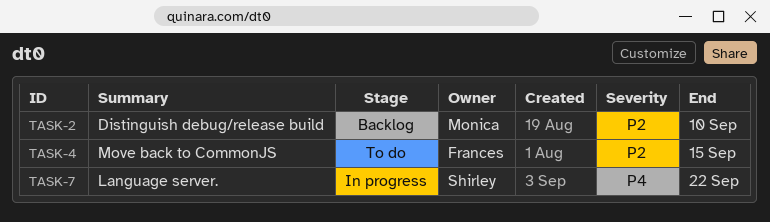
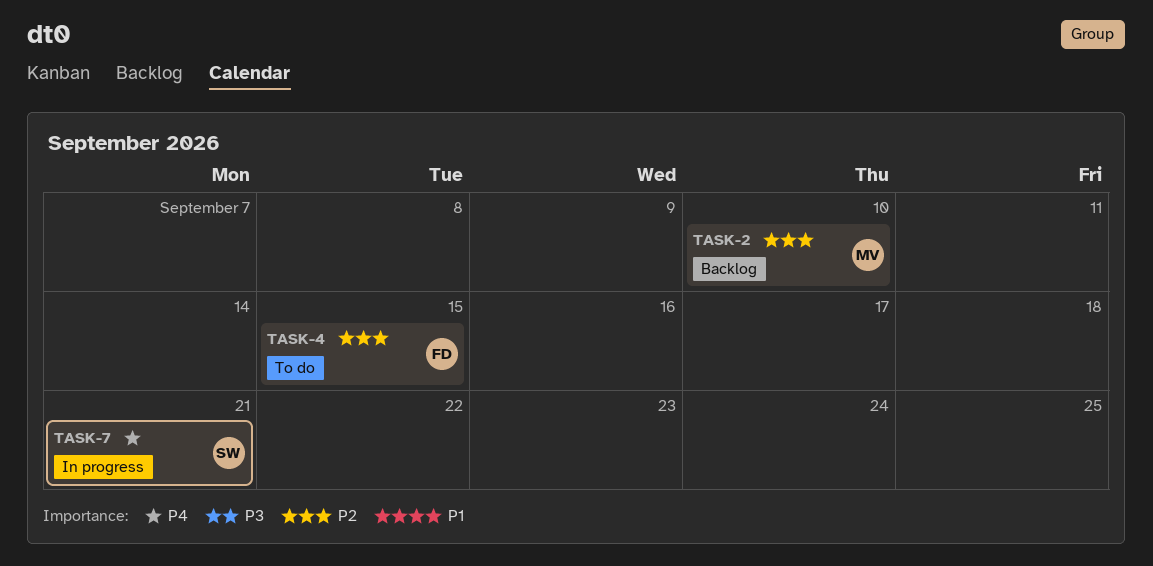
TASK-7, due: Sep 22 -> Sep 21

